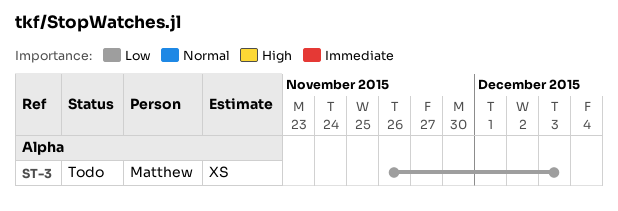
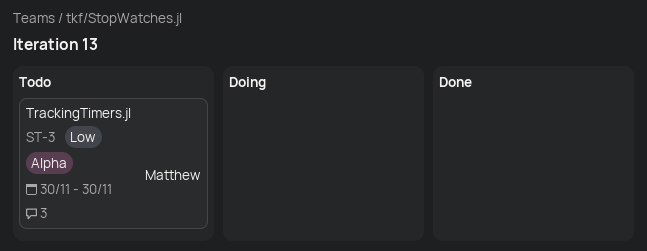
ST-3, start: Nov 26 -> Nov 30
ST-3, due: Dec 3 -> Nov 30

